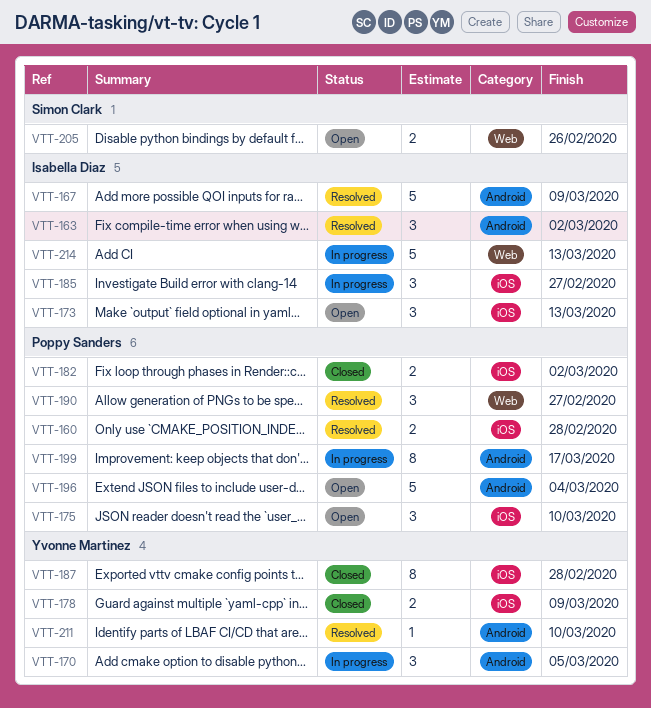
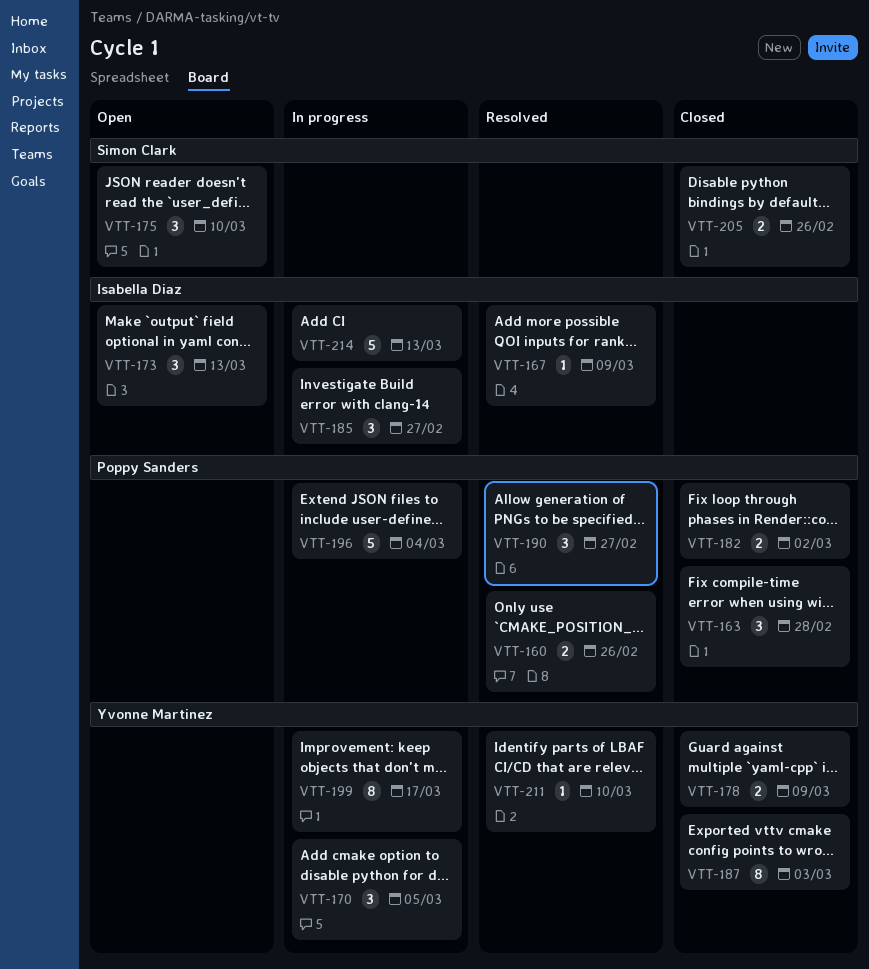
VTT-160, due: Feb 28 -> Feb 26
VTT-163, status: Resolved -> Closed
VTT-163, owner: Isabella Diaz -> Poppy Sanders
VTT-163, due: Mar 2 -> Feb 28
VTT-167, estimate: 5 -> 1
VTT-175, owner: Poppy Sanders -> Simon Clark
VTT-187, due: Feb 28 -> Mar 3
VTT-196, status: Open -> In progress
VTT-199, owner: Poppy Sanders -> Yvonne Martinez
VTT-205, status: Open -> Closed

